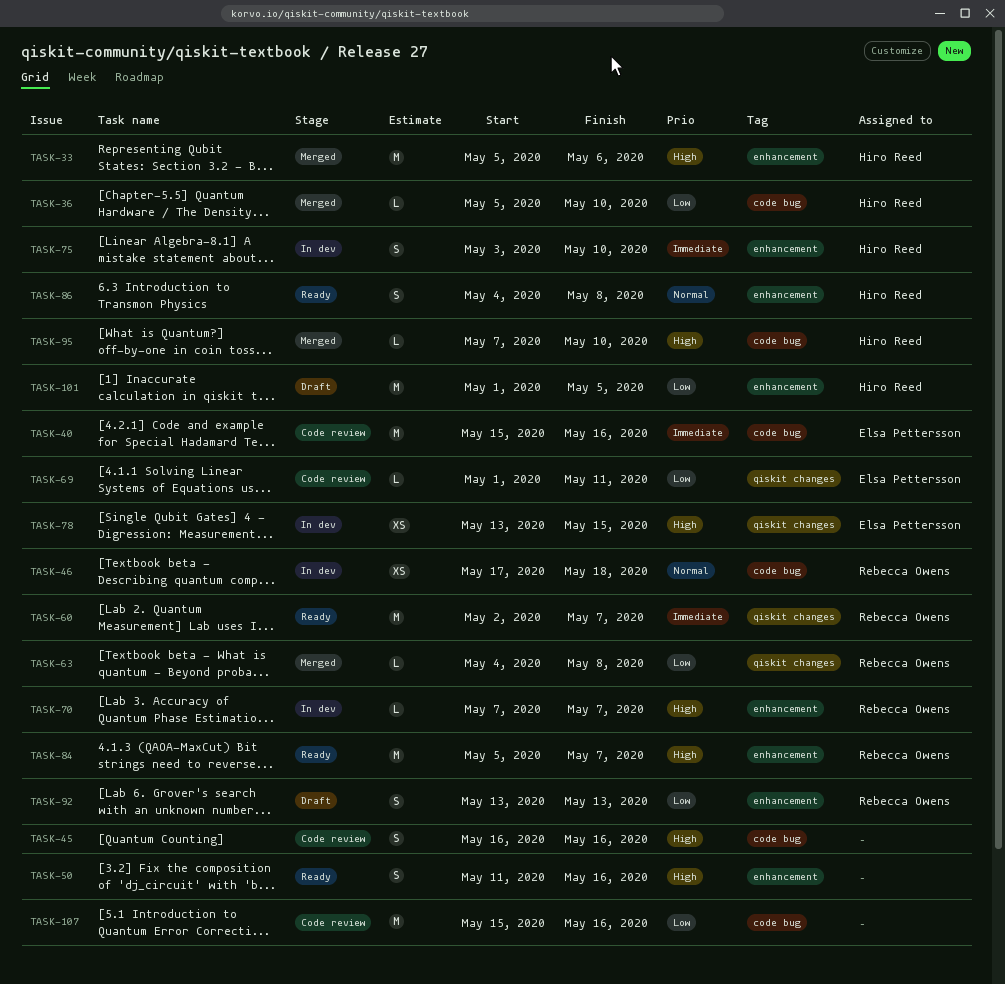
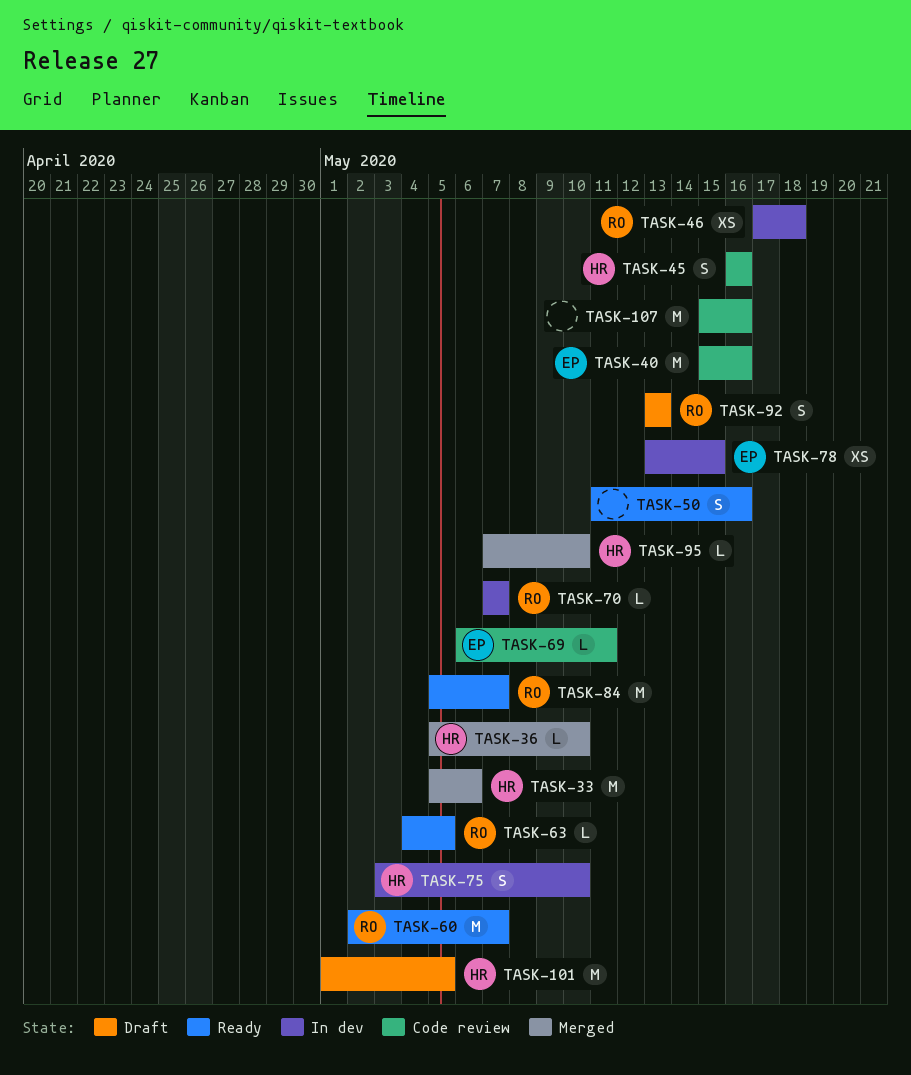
TASK-45, owner: none -> Hiro Reed
TASK-63, status: Merged -> Ready
TASK-63, due: May 8 -> May 5
TASK-69, start: May 1 -> May 6
TASK-86: present -> none

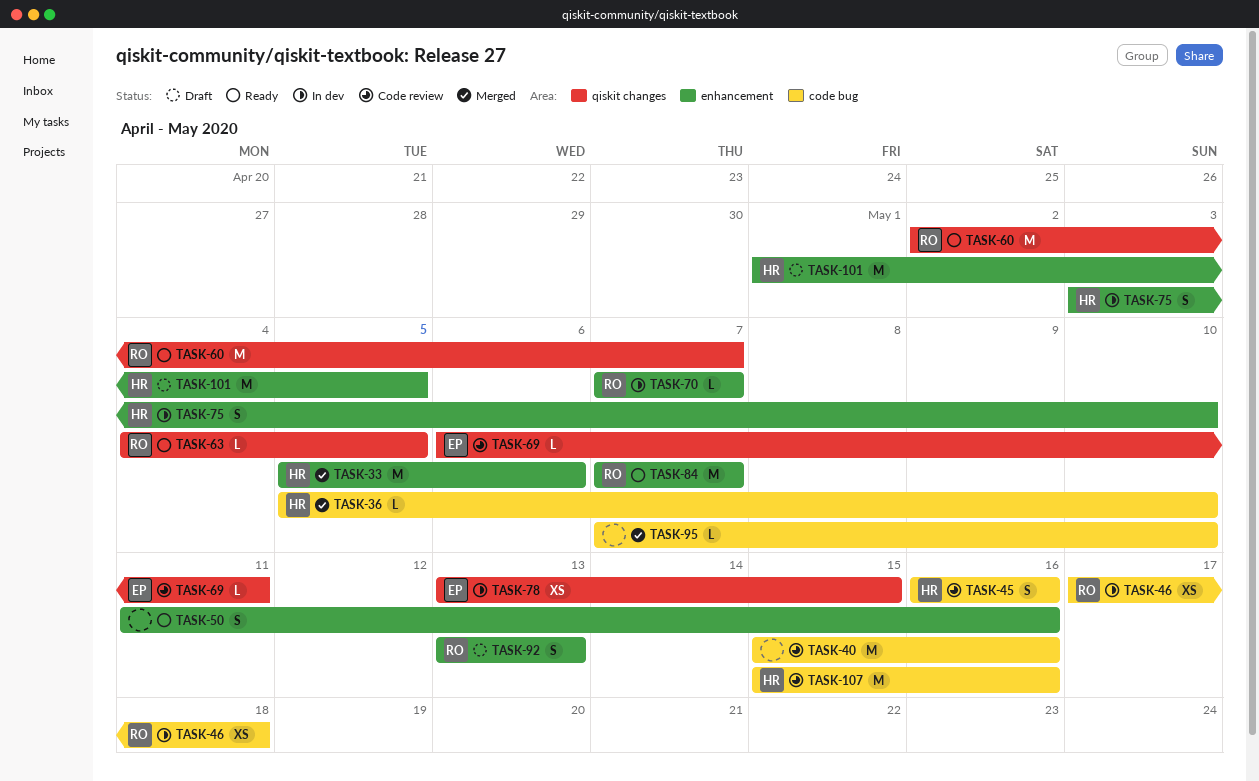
TASK-40, owner: EP -> none
TASK-84, start: May 5 -> May 7
TASK-95, owner: HR -> none
TASK-107, owner: none -> HR

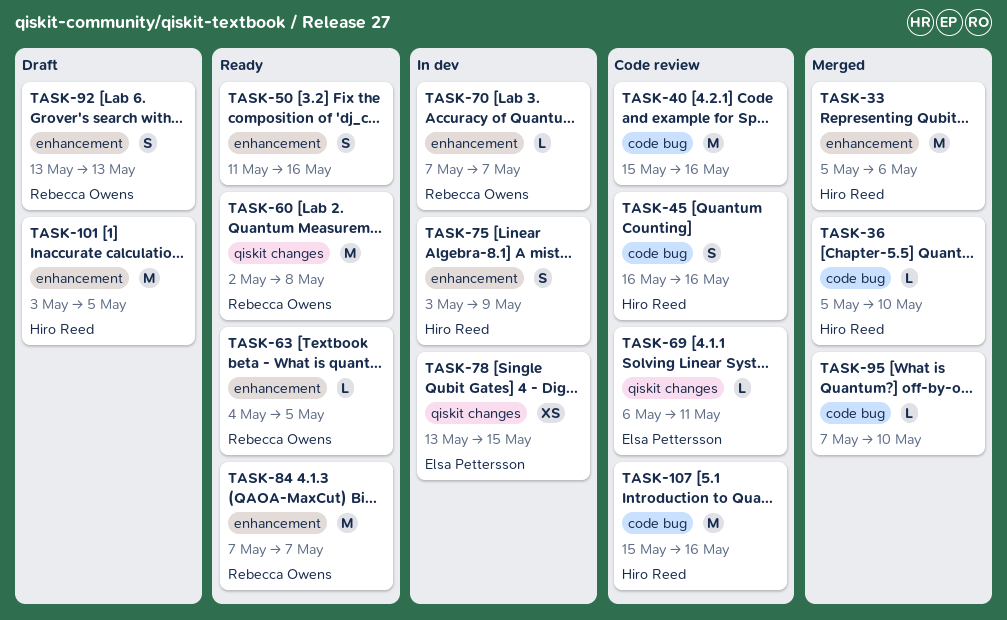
TASK-46: present -> none
TASK-60, due: May 7 -> May 8
TASK-63, label: qiskit changes -> enhancement
TASK-75, due: May 10 -> May 9
TASK-101, start: May 1 -> May 3

